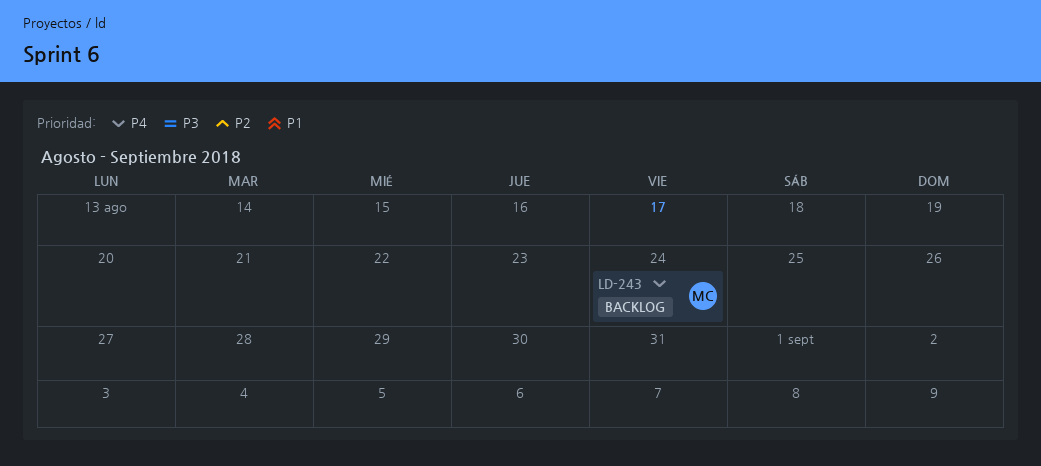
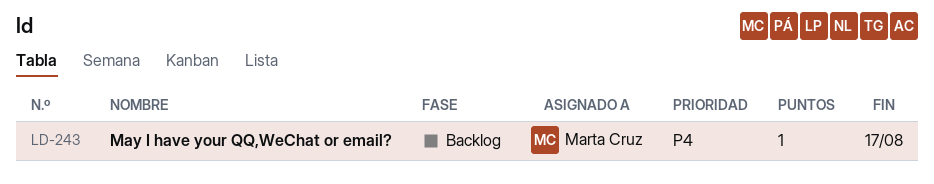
LD-243, due: Aug 24 -> Aug 17

